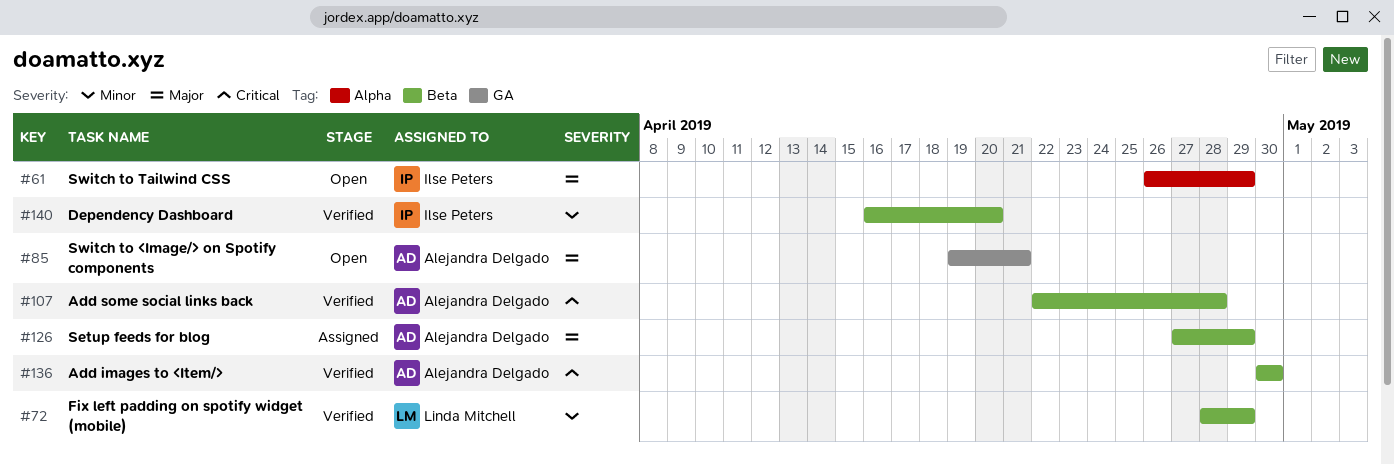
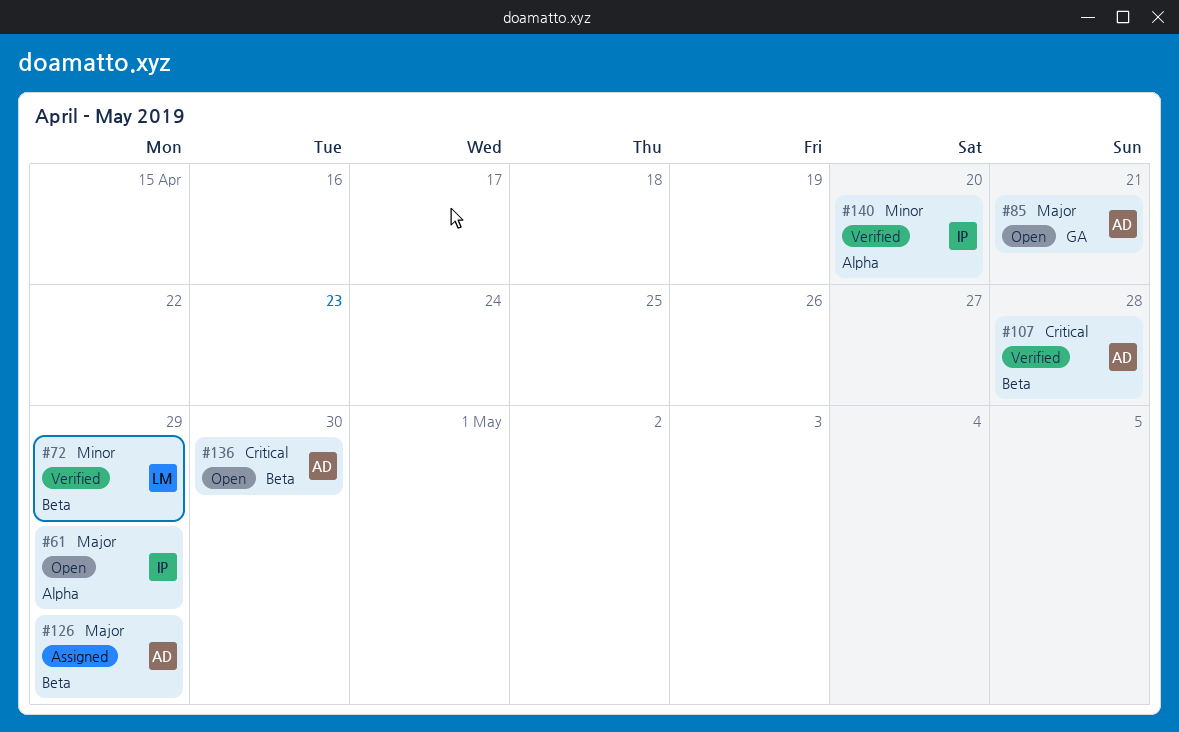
#136, status: Verified -> Open
#140, label: Beta -> Alpha

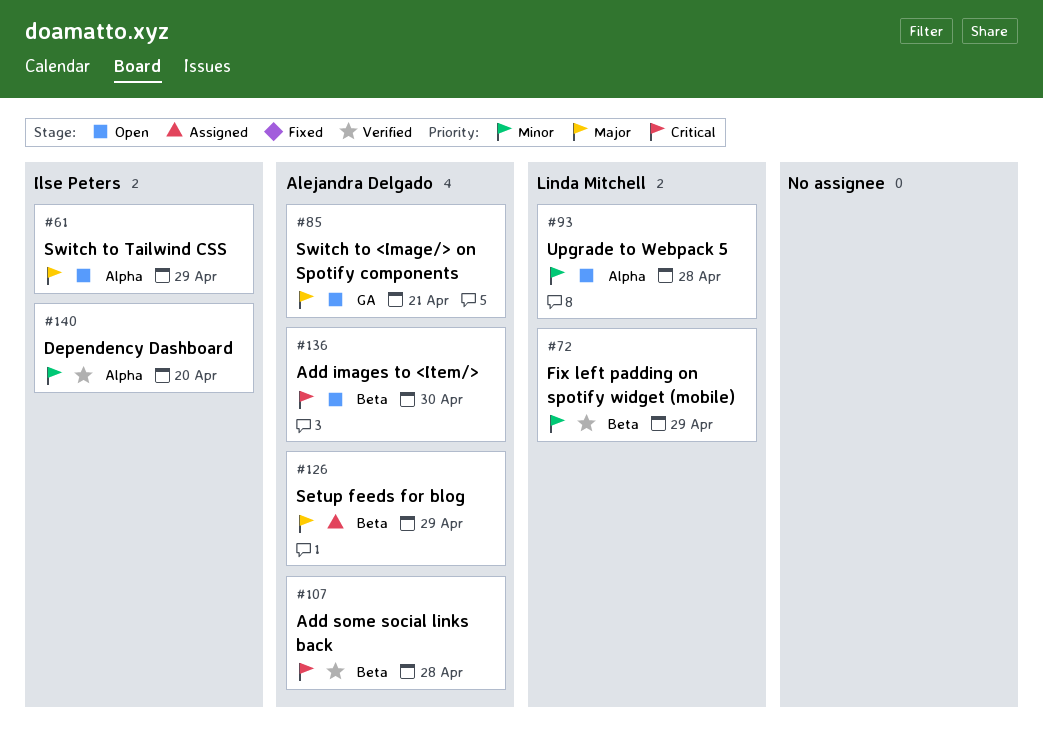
#93: none -> present

